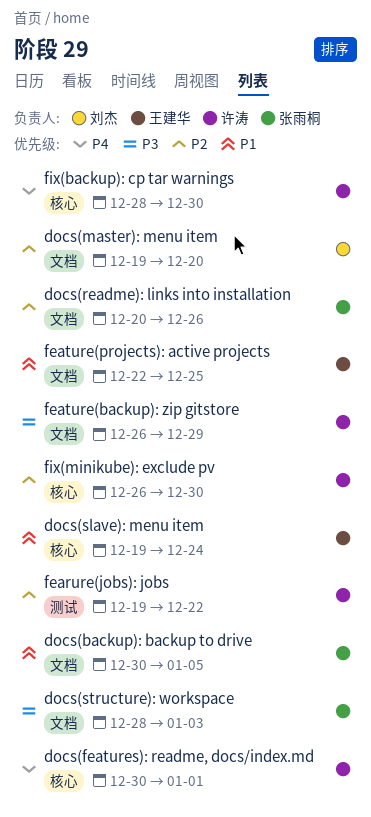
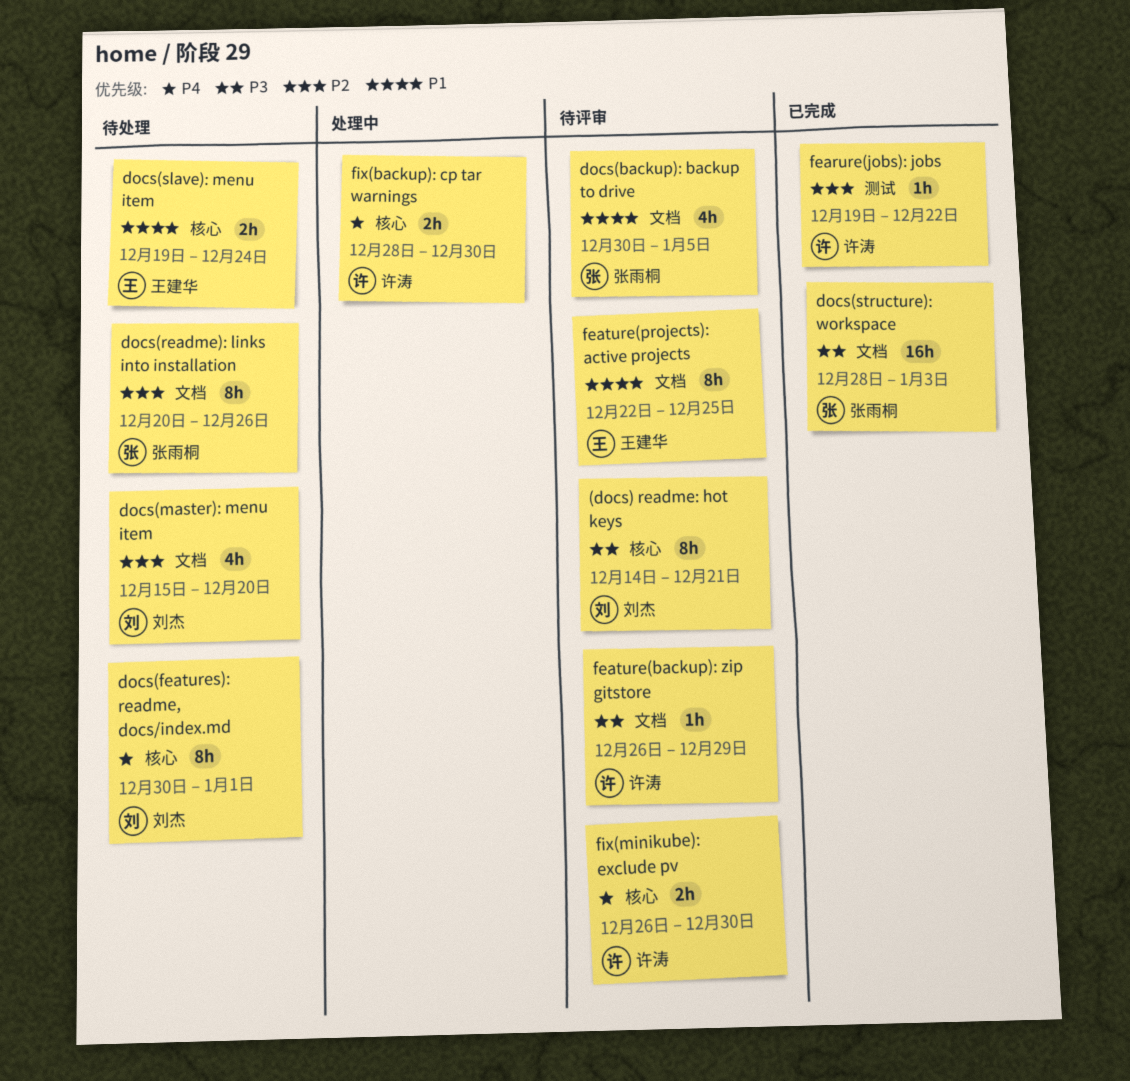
(docs) readme: hot keys: none -> present
docs(features): readme, docs/index.md, owner: 许涛 -> 刘杰
docs(master): menu item, start: Dec 19 -> Dec 15
fix(minikube): exclude pv, priority: P2 -> P4

